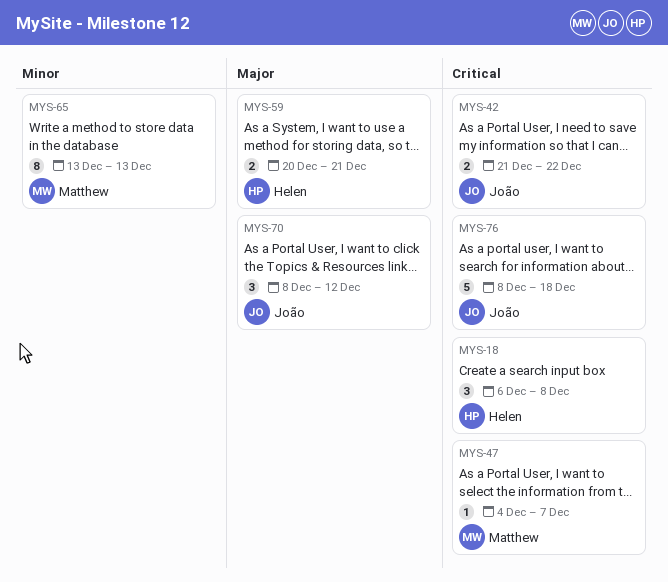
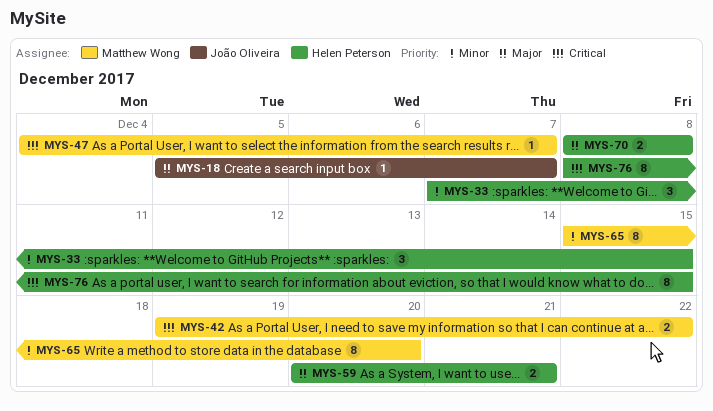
MYS-18, owner: Helen Peterson -> João Oliveira
MYS-18, priority: Critical -> Major
MYS-18, estimate: 3 -> 1
MYS-18, start: Dec 6 -> Dec 5
MYS-18, due: Dec 8 -> Dec 7
MYS-33: none -> present
MYS-42, owner: João Oliveira -> Matthew Wong
MYS-42, start: Dec 21 -> Dec 19
MYS-65, start: Dec 13 -> Dec 15
MYS-65, due: Dec 13 -> Dec 20
MYS-70, owner: João Oliveira -> Helen Peterson
MYS-70, estimate: 3 -> 2
MYS-70, due: Dec 12 -> Dec 8
MYS-76, owner: João Oliveira -> Helen Peterson
MYS-76, estimate: 5 -> 8
MYS-76, due: Dec 18 -> Dec 15

